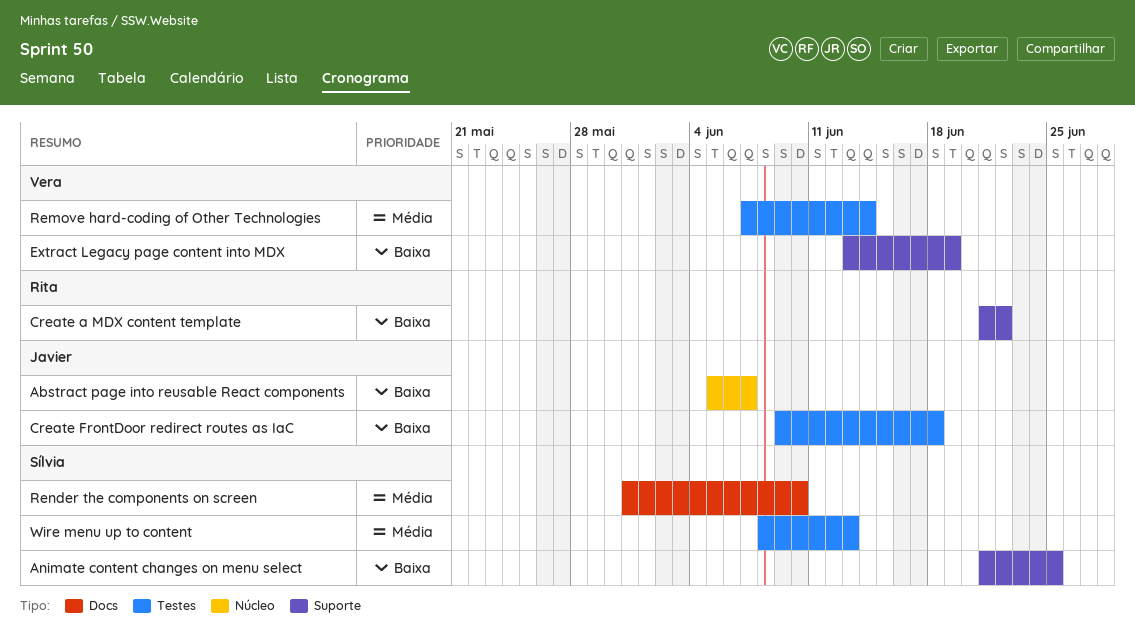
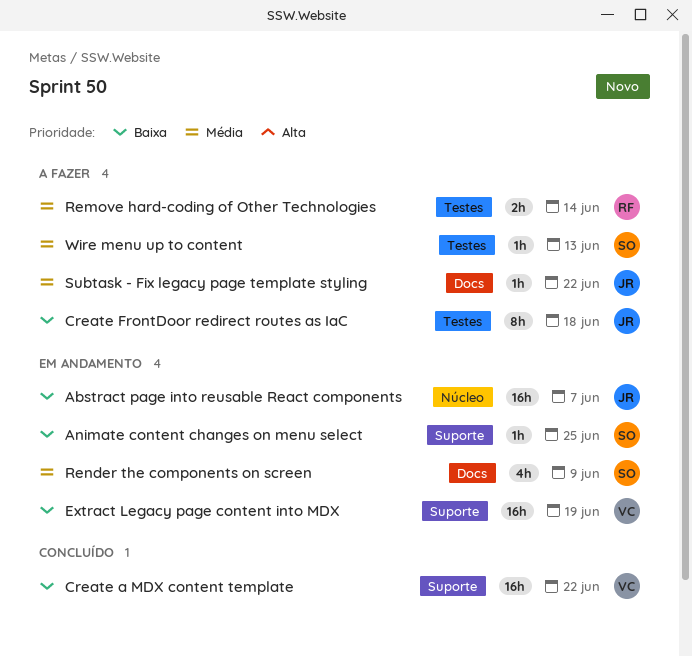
Create a MDX content template, owner: Rita -> Vera
Remove hard-coding of Other Technologies, owner: Vera -> Rita
Render the components on screen, due: Jun 10 -> Jun 9
Subtask - Fix legacy page template styling: none -> present

